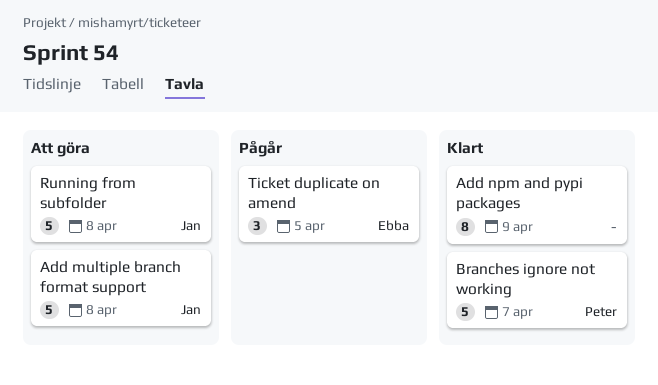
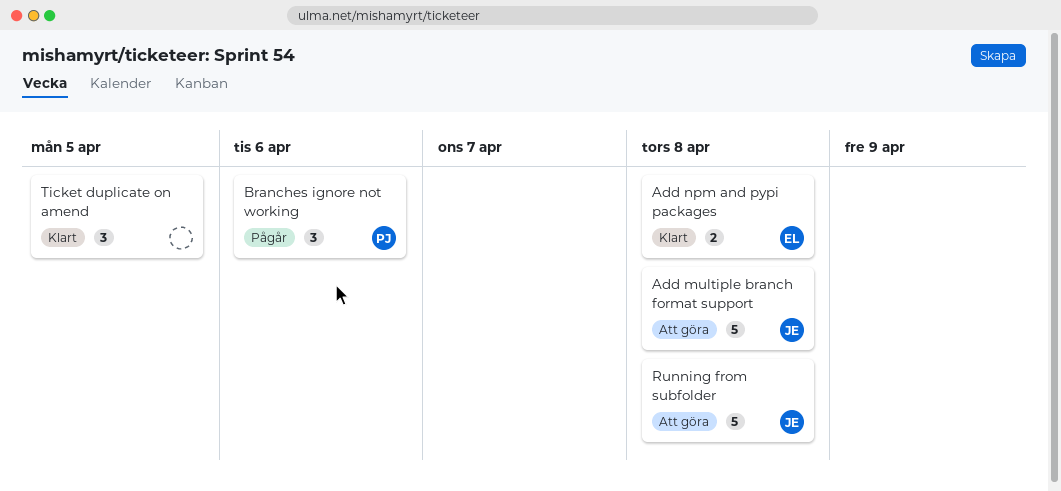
Add npm and pypi packages, owner: none -> Ebba
Add npm and pypi packages, estimate: 8 -> 2
Add npm and pypi packages, due: Apr 9 -> Apr 8
Branches ignore not working, status: Klart -> Pågår
Branches ignore not working, estimate: 5 -> 3
Branches ignore not working, due: Apr 7 -> Apr 6
Ticket duplicate on amend, status: Pågår -> Klart
Ticket duplicate on amend, owner: Ebba -> none

